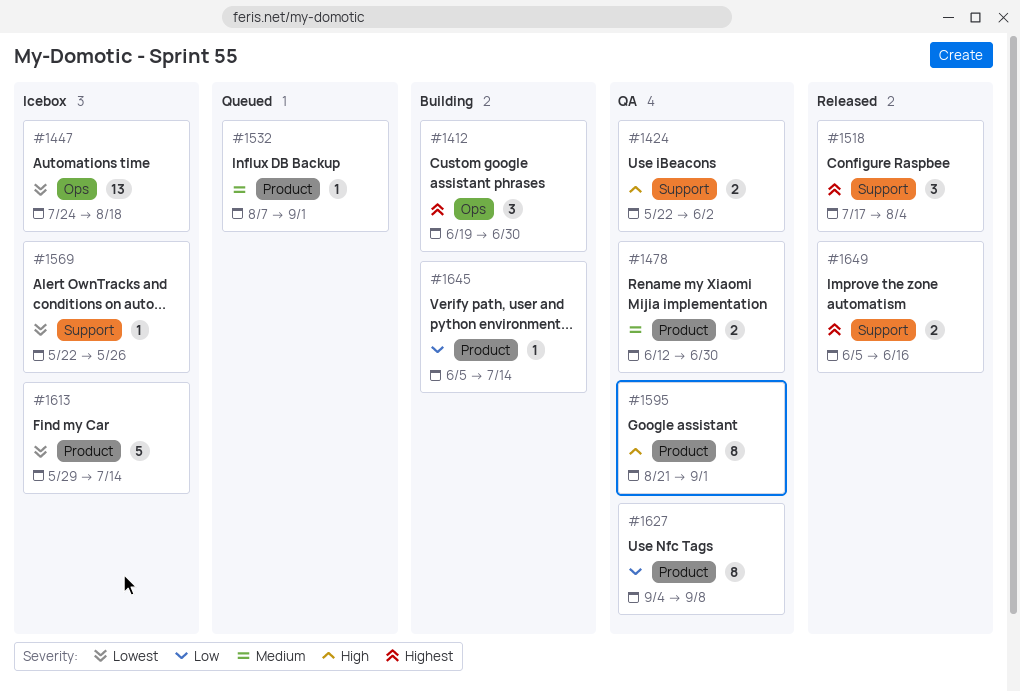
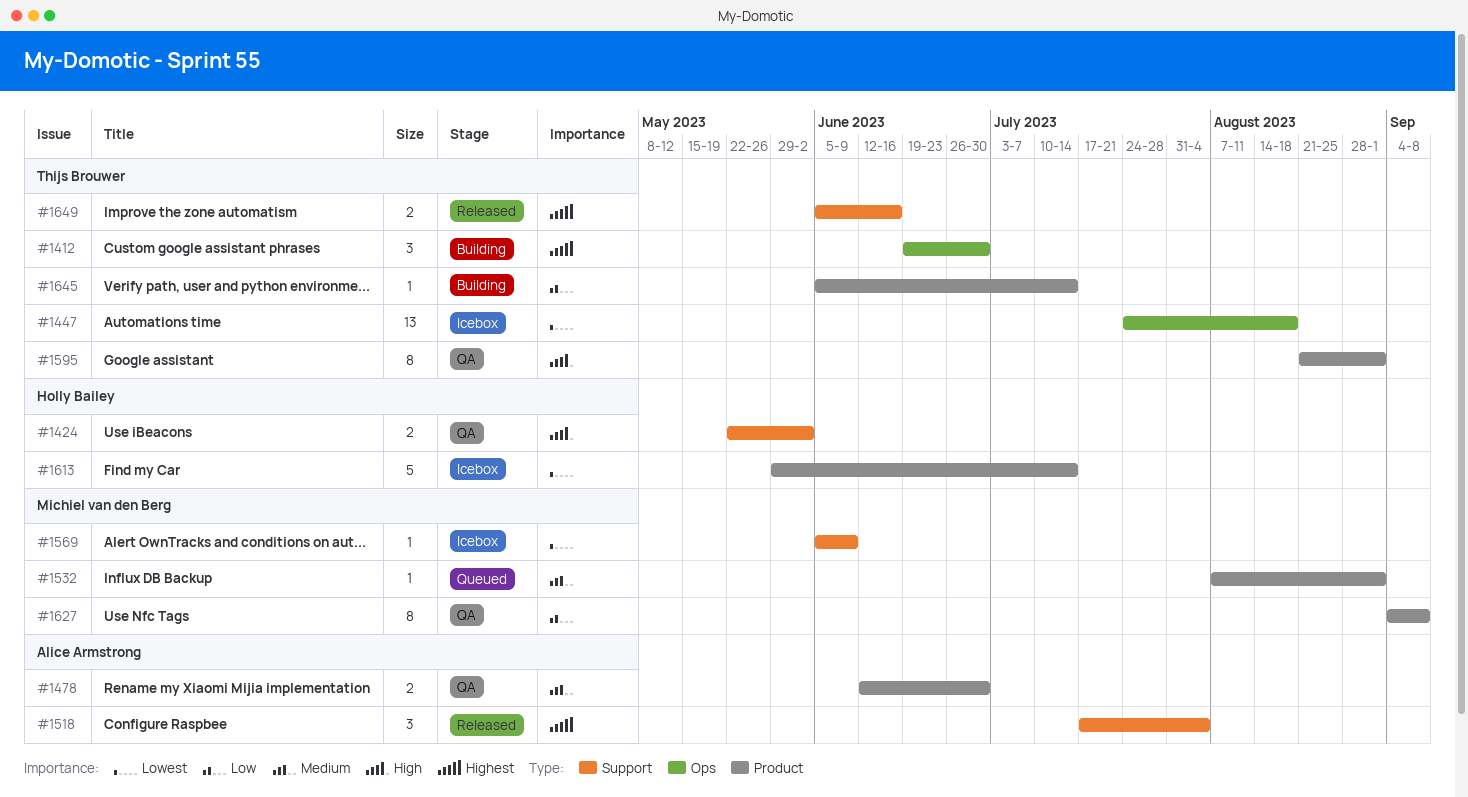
#1569, start: May 22 -> Jun 5
#1569, due: May 26 -> Jun 9

